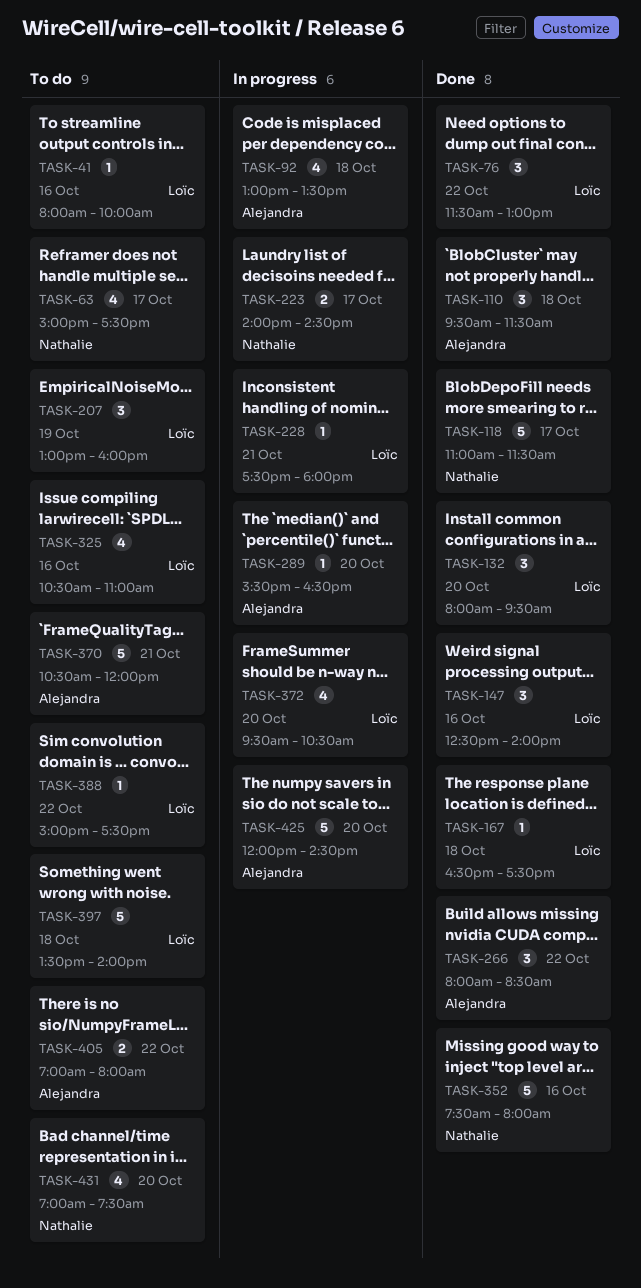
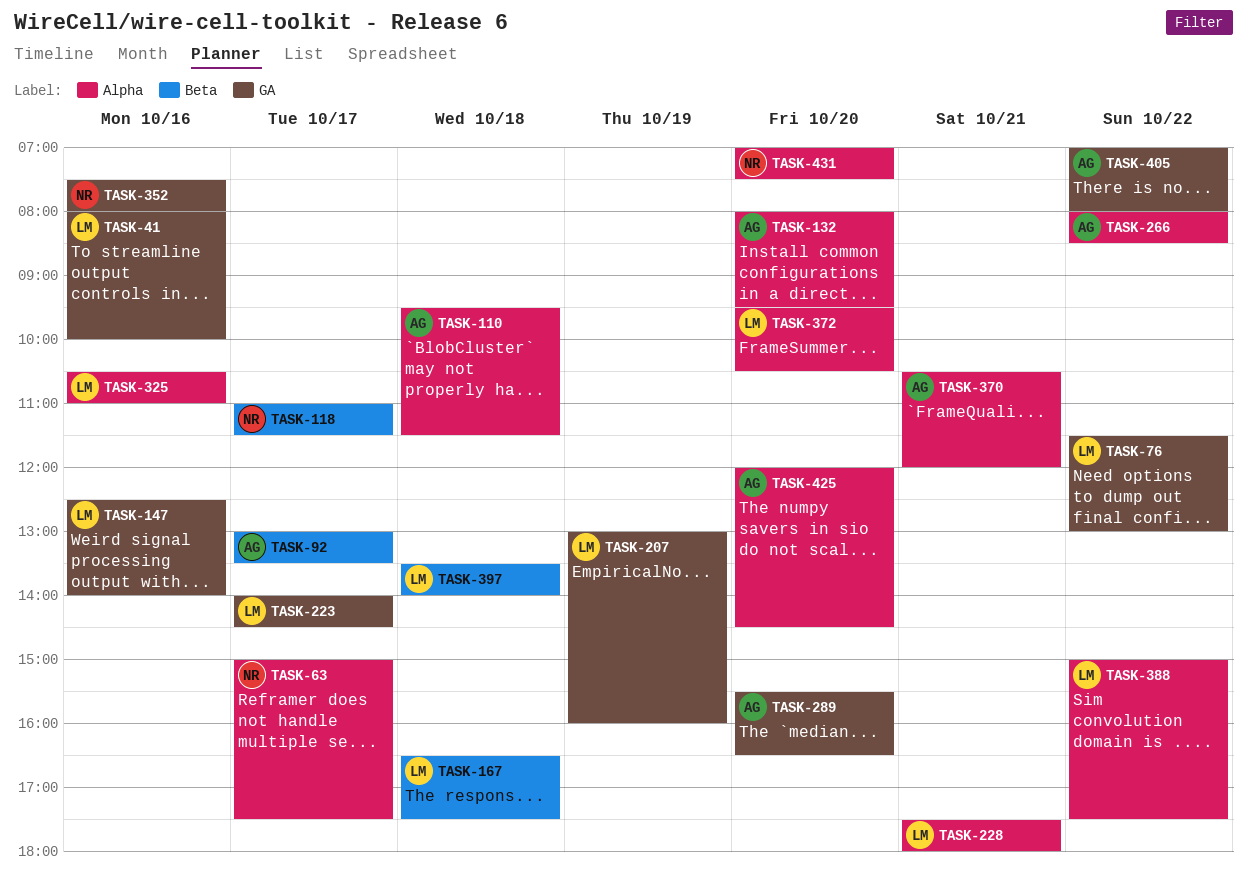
TASK-92, day: Oct 18 -> Oct 17
TASK-132, owner: Loïc -> Alejandra
TASK-223, owner: Nathalie -> Loïc

